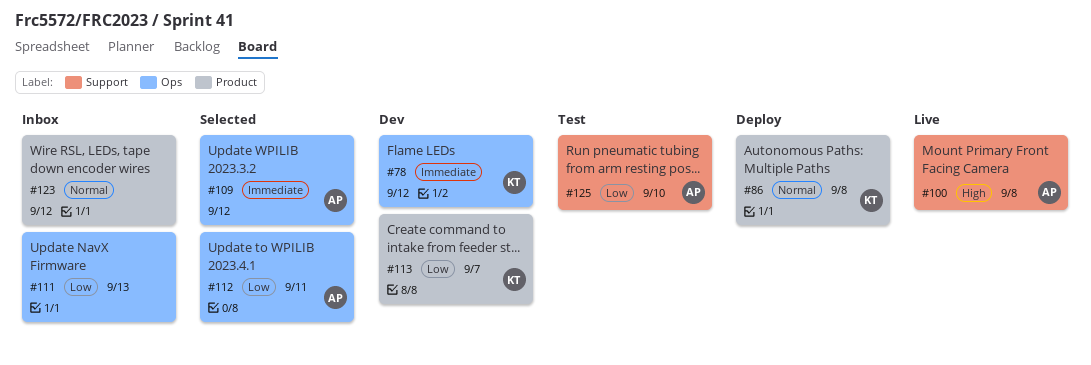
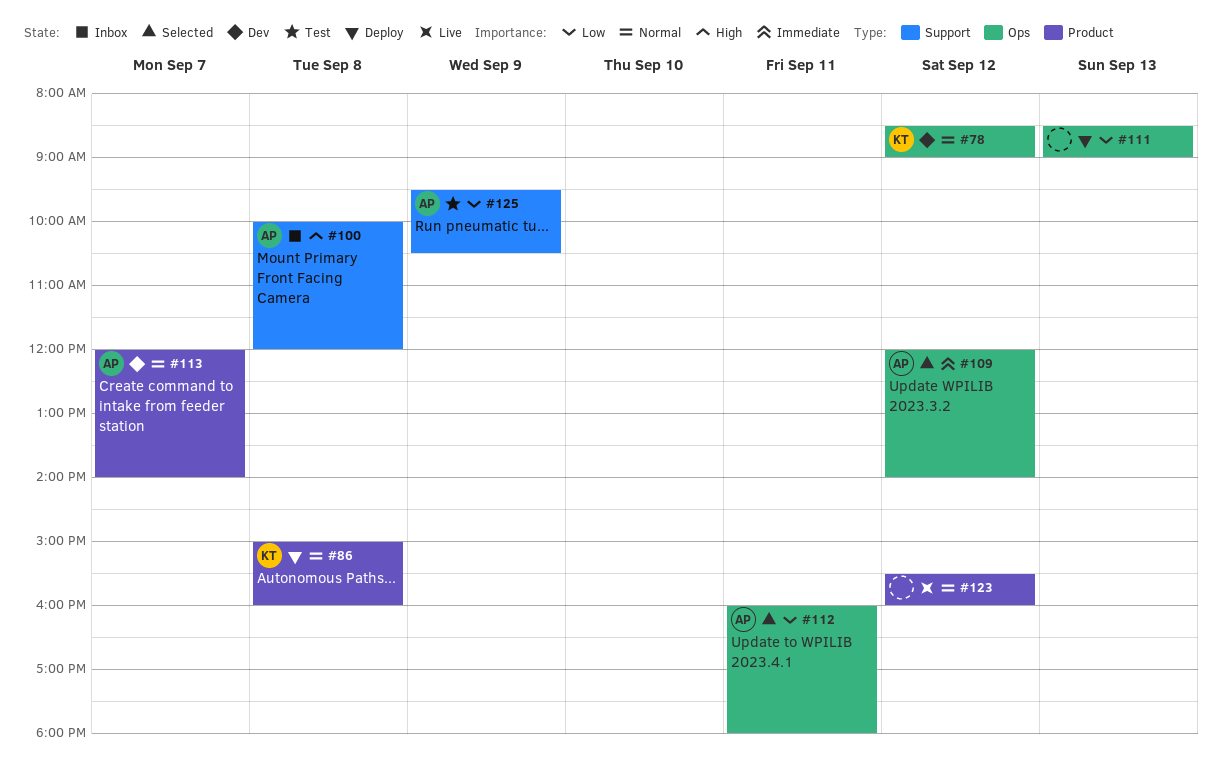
#78, priority: Immediate -> Normal
#100, status: Live -> Inbox
#111, status: Inbox -> Deploy
#113, owner: KT -> AP
#113, priority: Low -> Normal
#123, status: Inbox -> Live
#125, day: Sep 10 -> Sep 9

